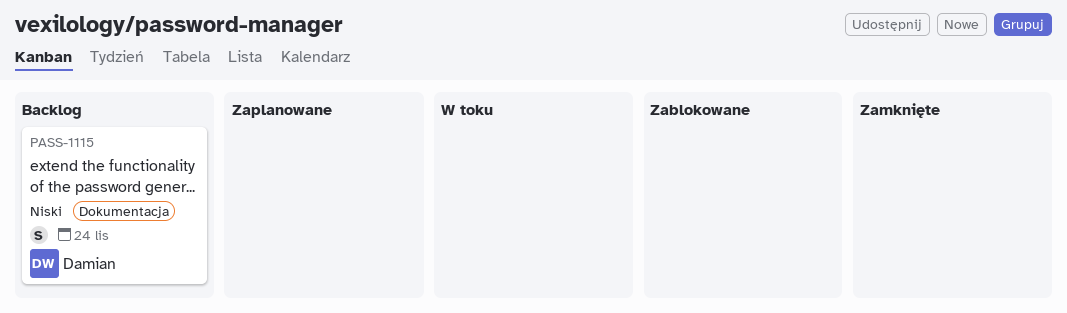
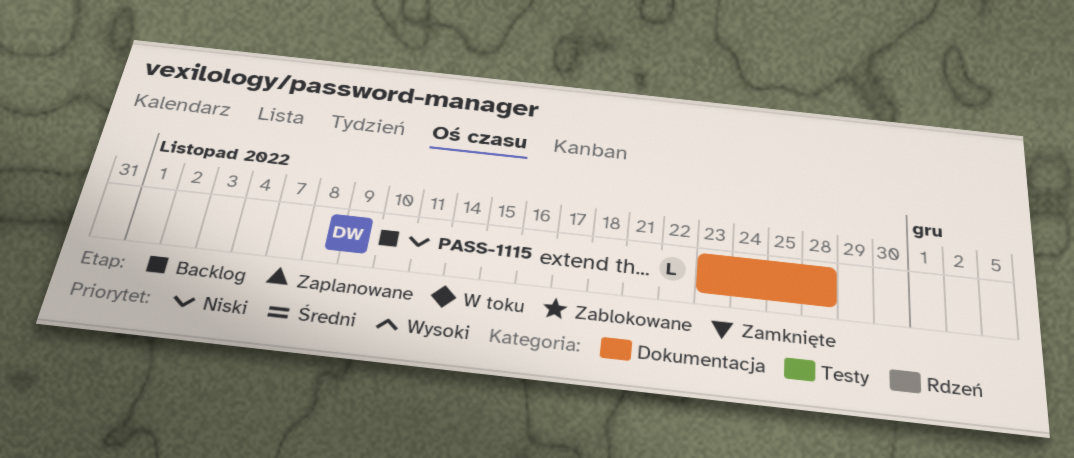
PASS-1115, estimate: S -> L
PASS-1115, due: Nov 24 -> Nov 28

